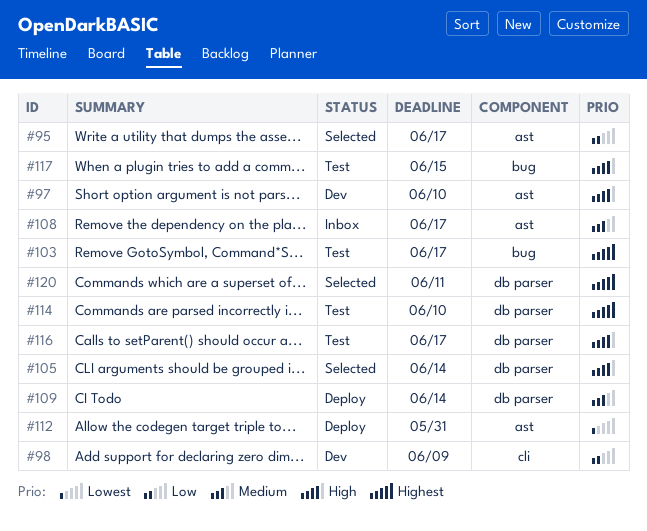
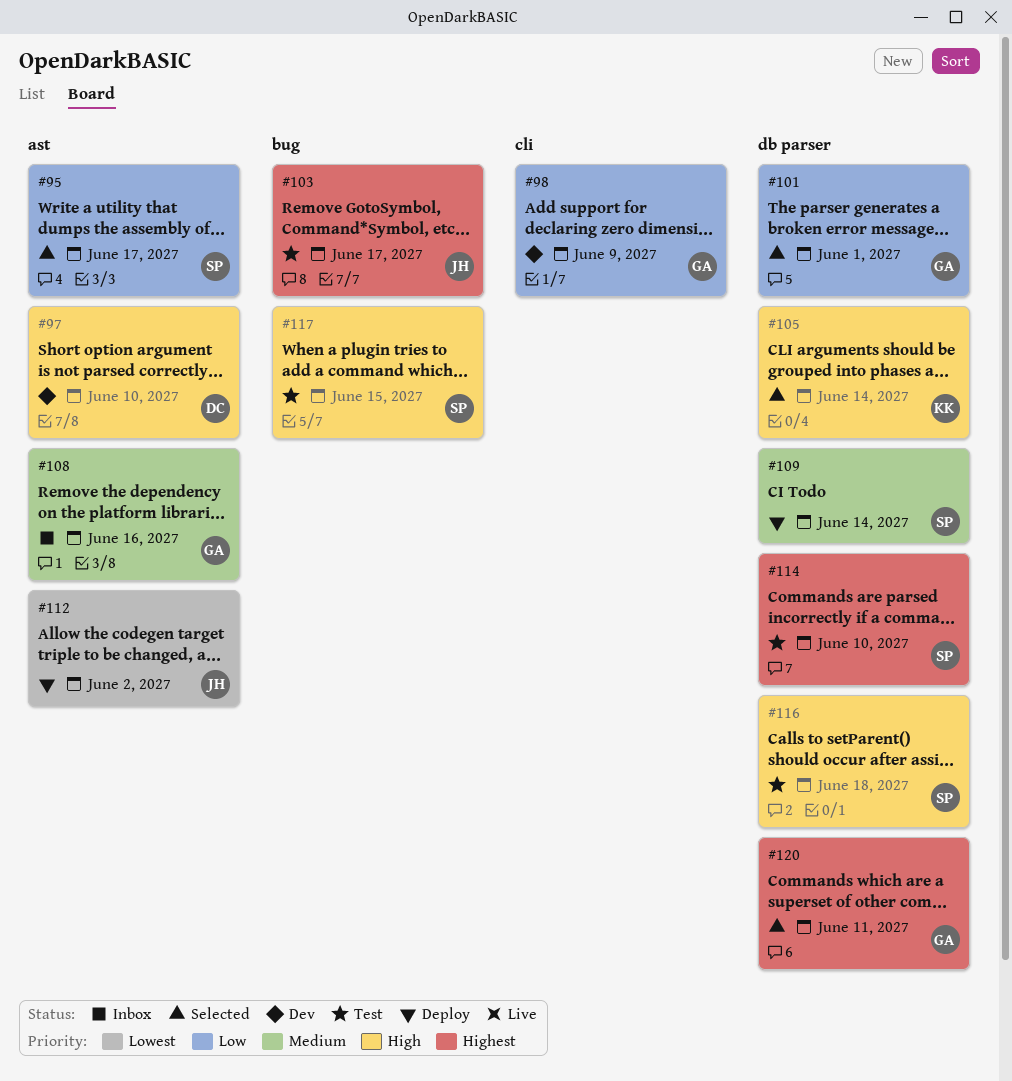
#101: none -> present
#108, due: Jun 17 -> Jun 16
#112, due: May 31 -> Jun 2
#116, due: Jun 17 -> Jun 18

